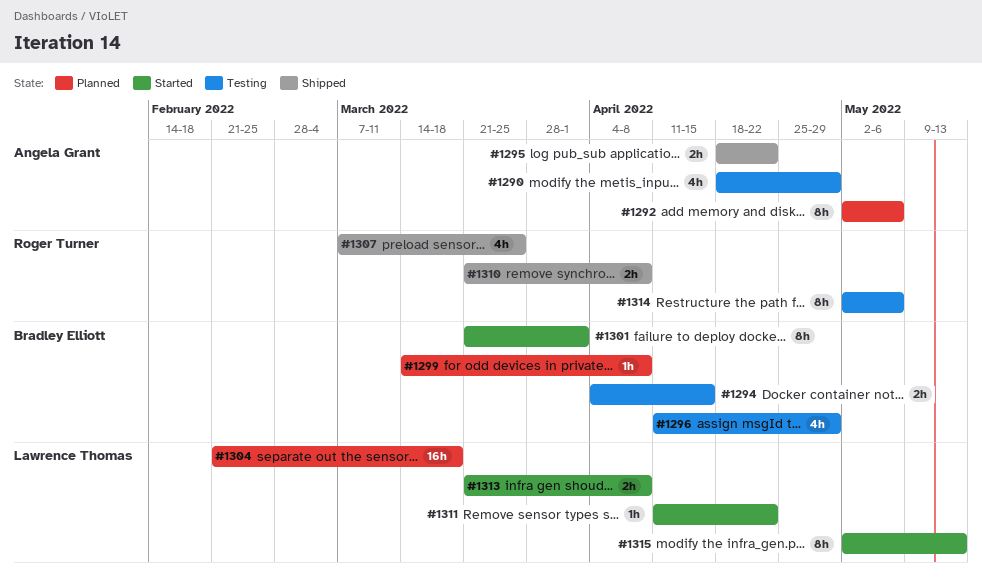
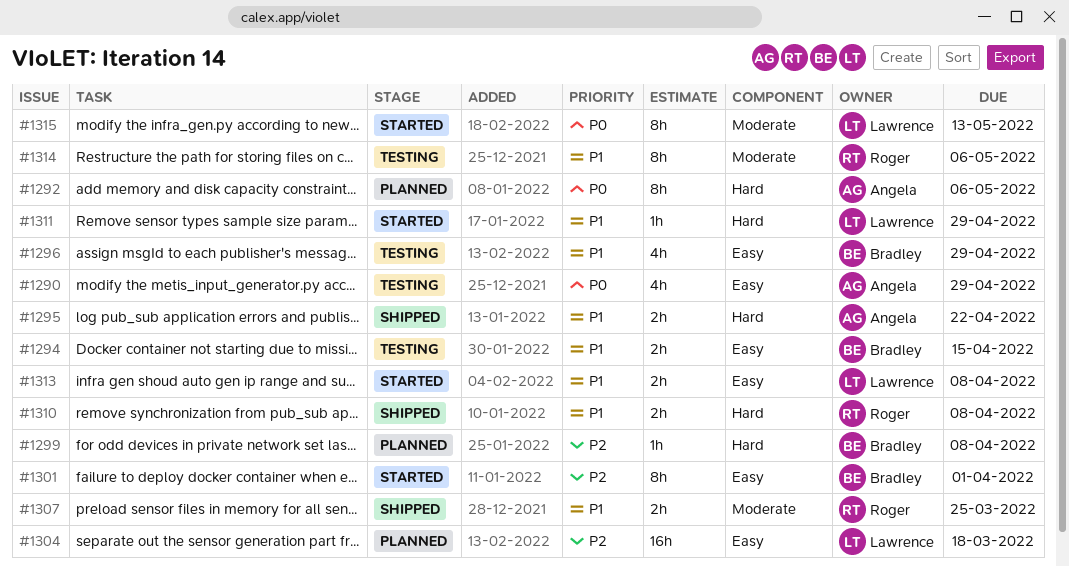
#1307, estimate: 4h -> 2h
#1311, due: Apr 22 -> Apr 29

